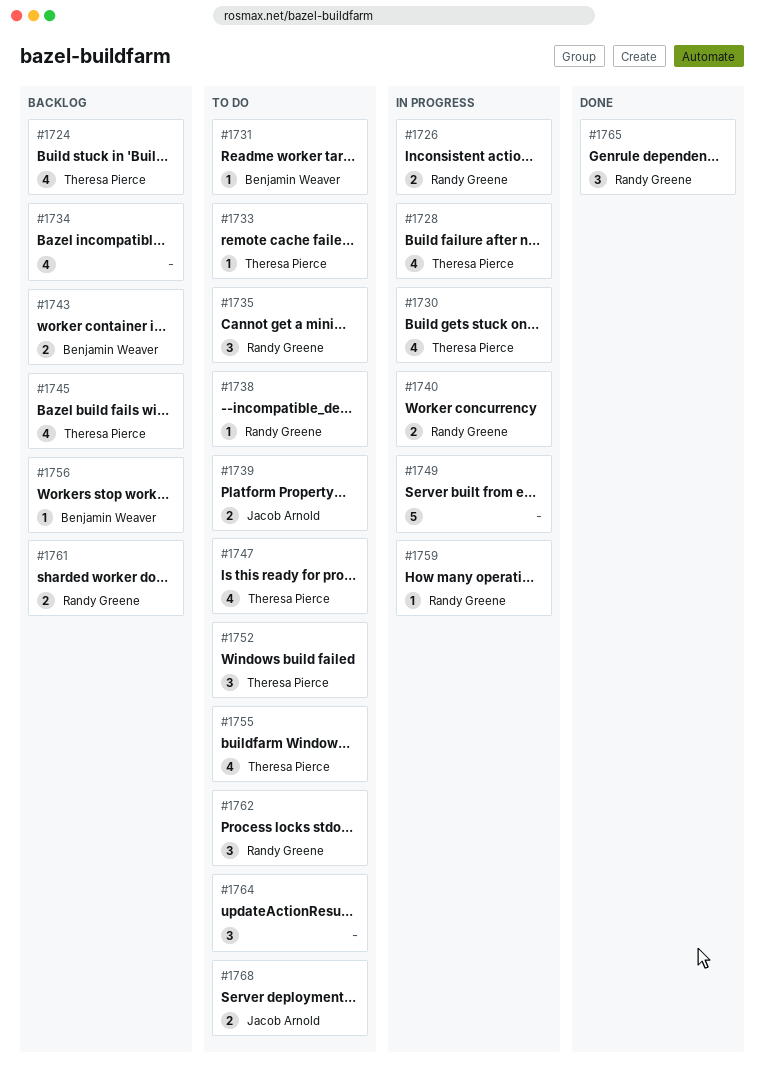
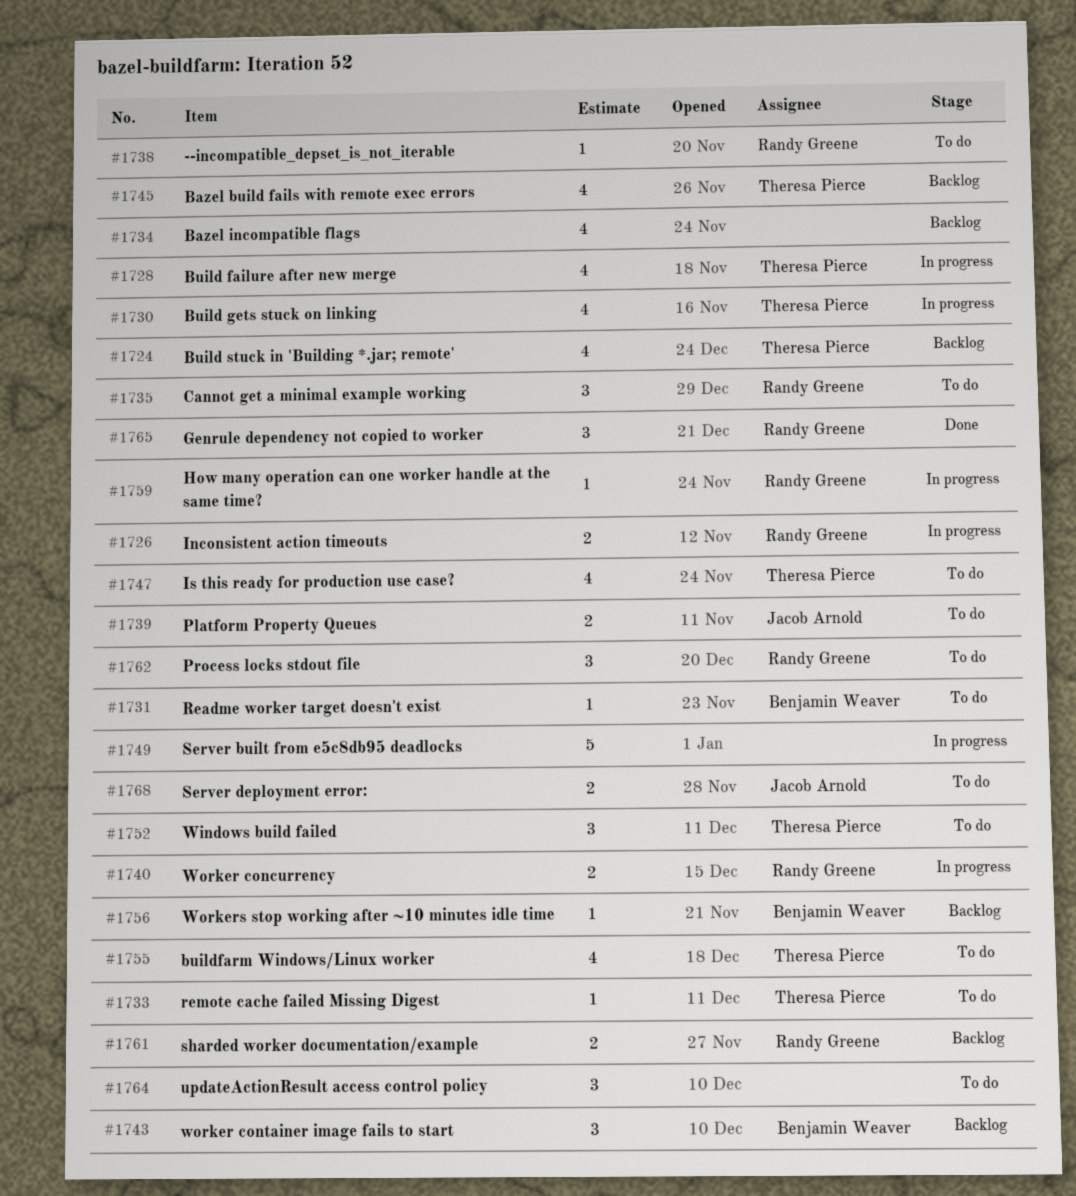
#1743, estimate: 2 -> 3

